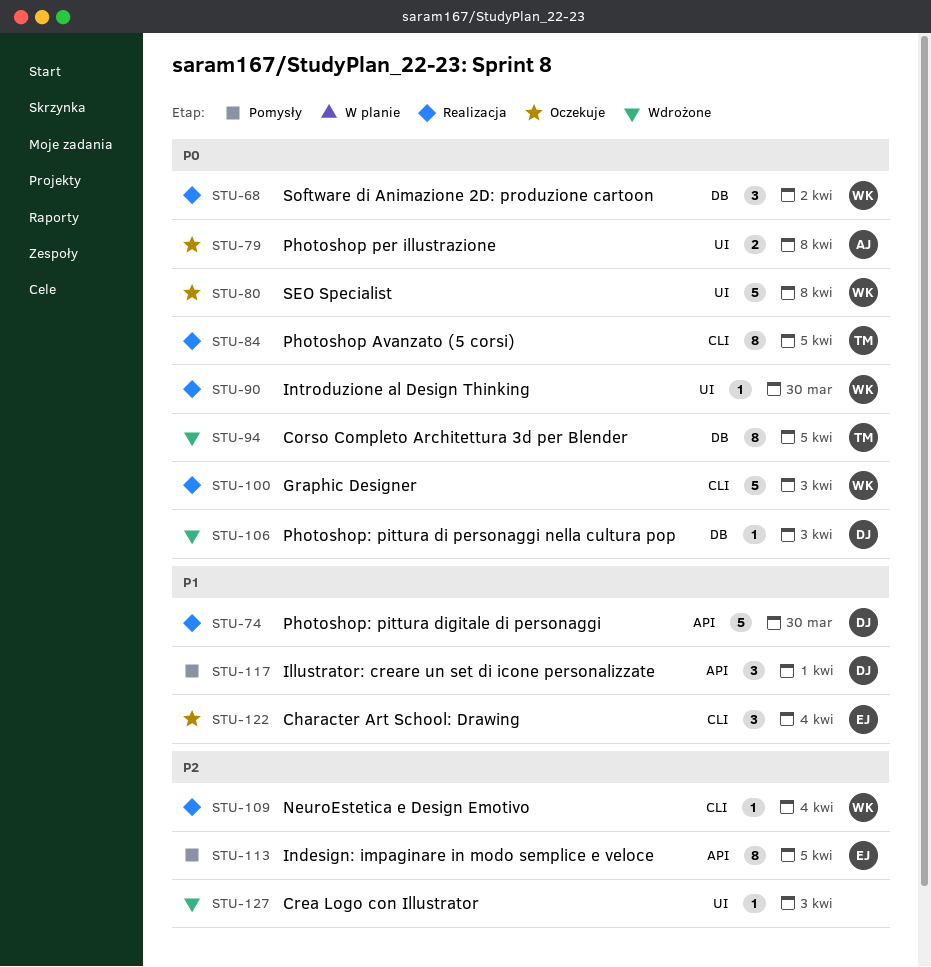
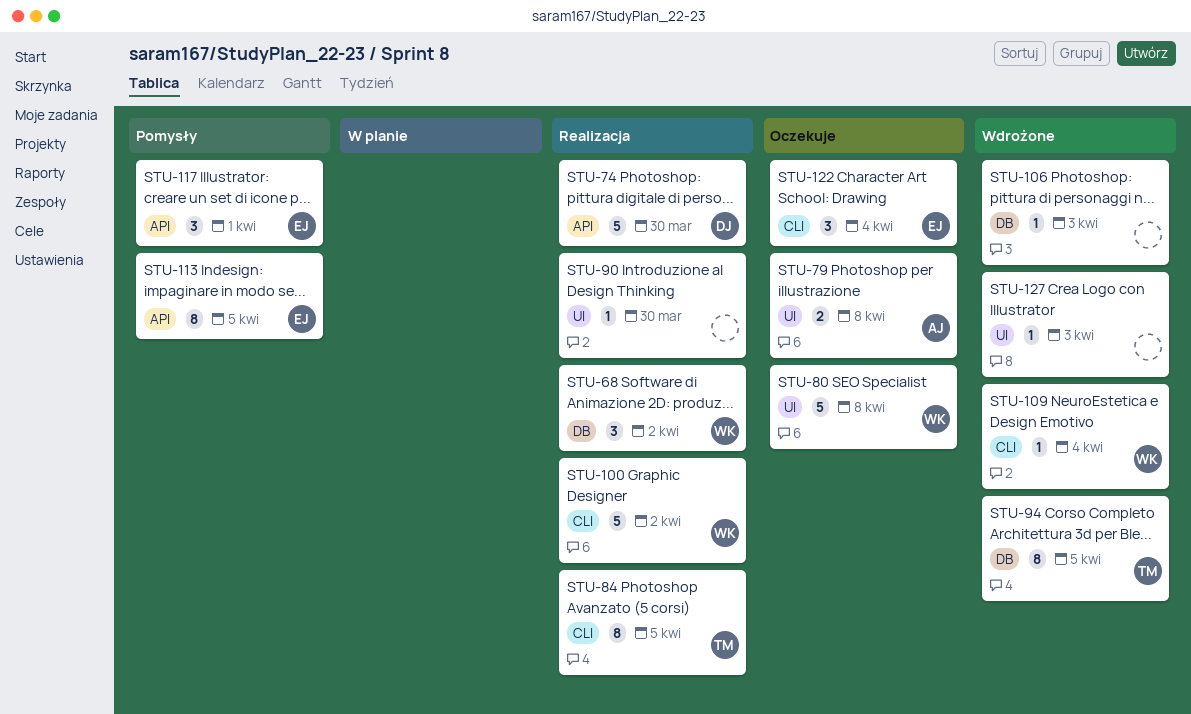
STU-90, owner: WK -> none
STU-100, due: Apr 3 -> Apr 2
STU-106, owner: DJ -> none
STU-109, status: Realizacja -> Wdrożone
STU-117, owner: DJ -> EJ

